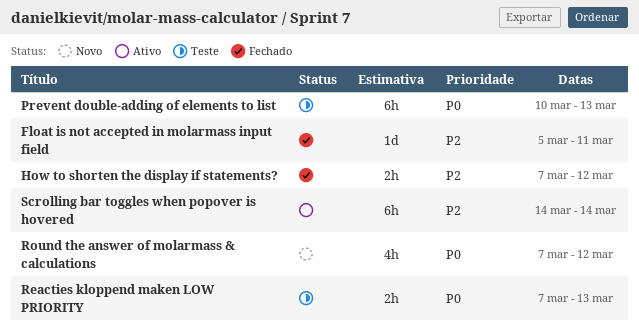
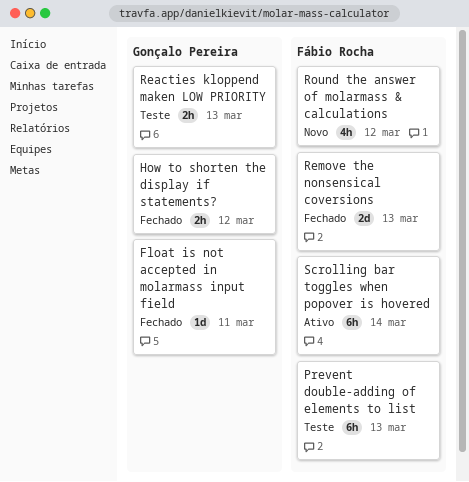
Remove the nonsensical coversions: none -> present

